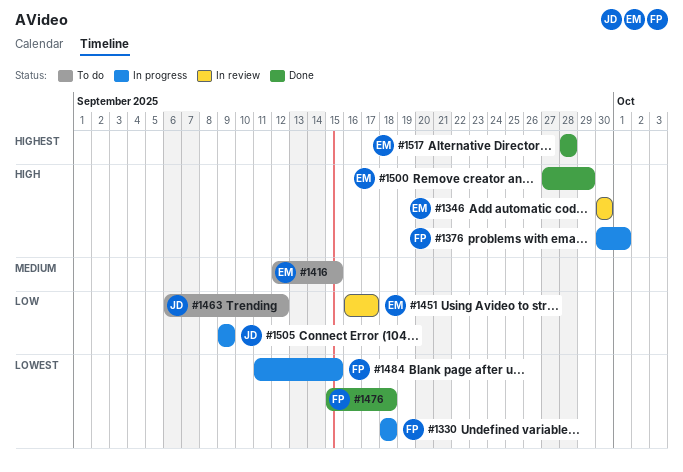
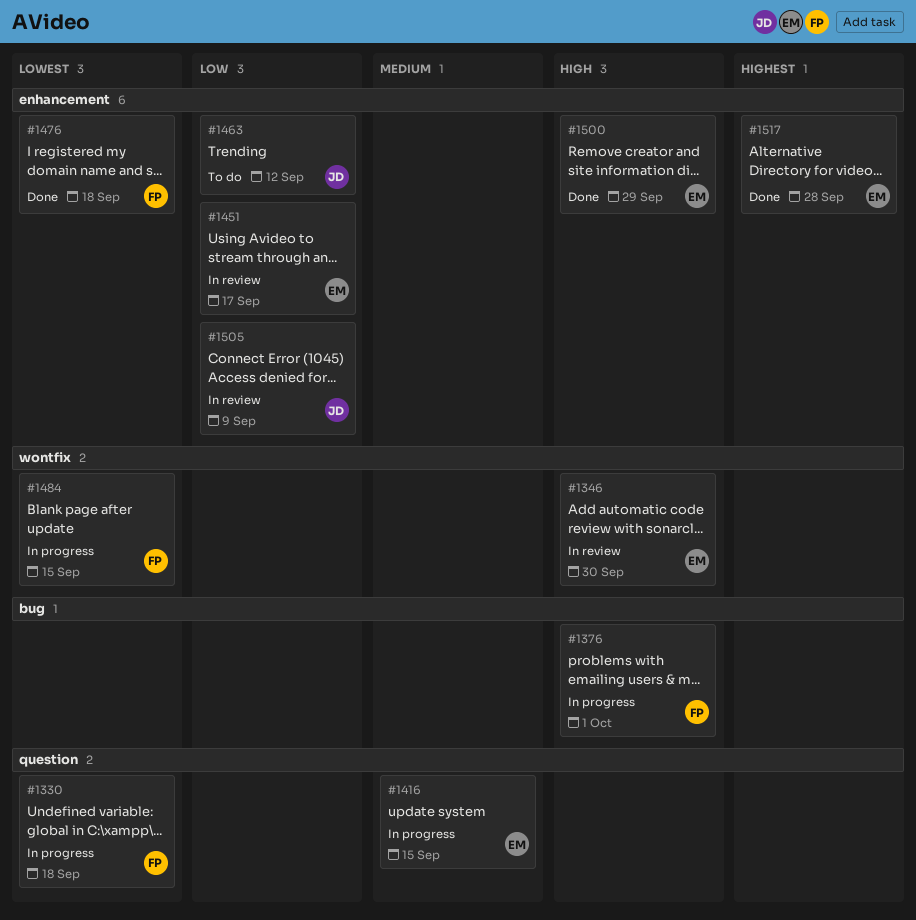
#1416, status: To do -> In progress
#1505, status: In progress -> In review

